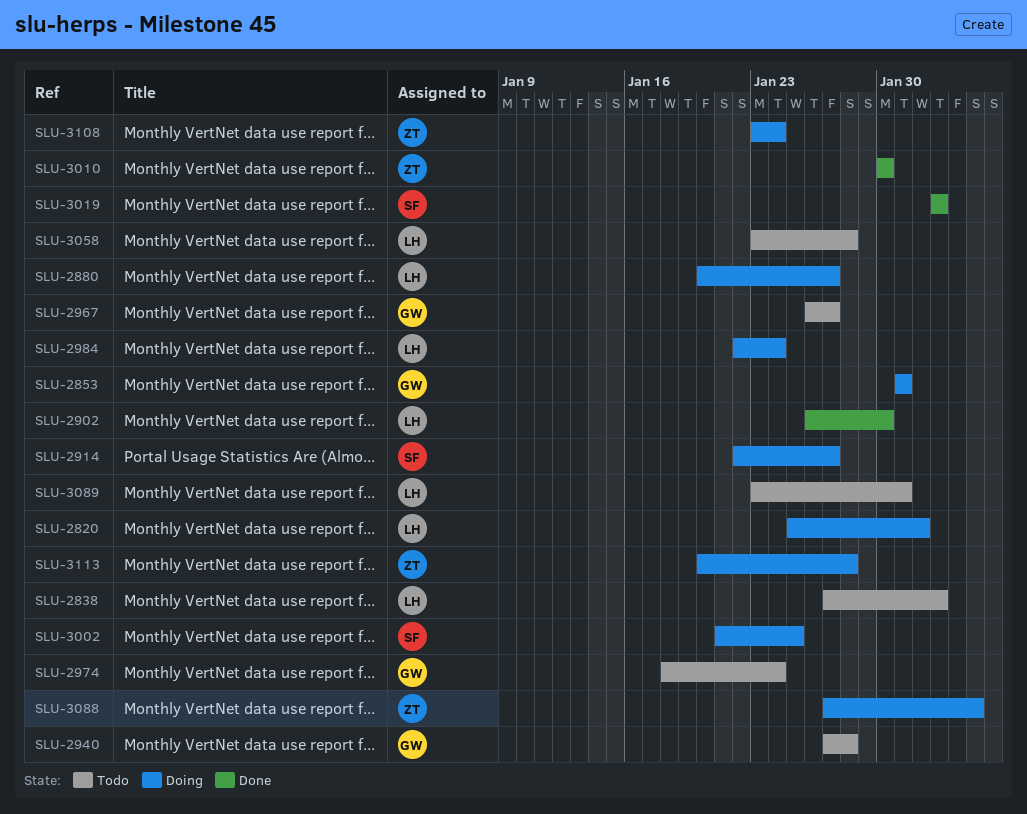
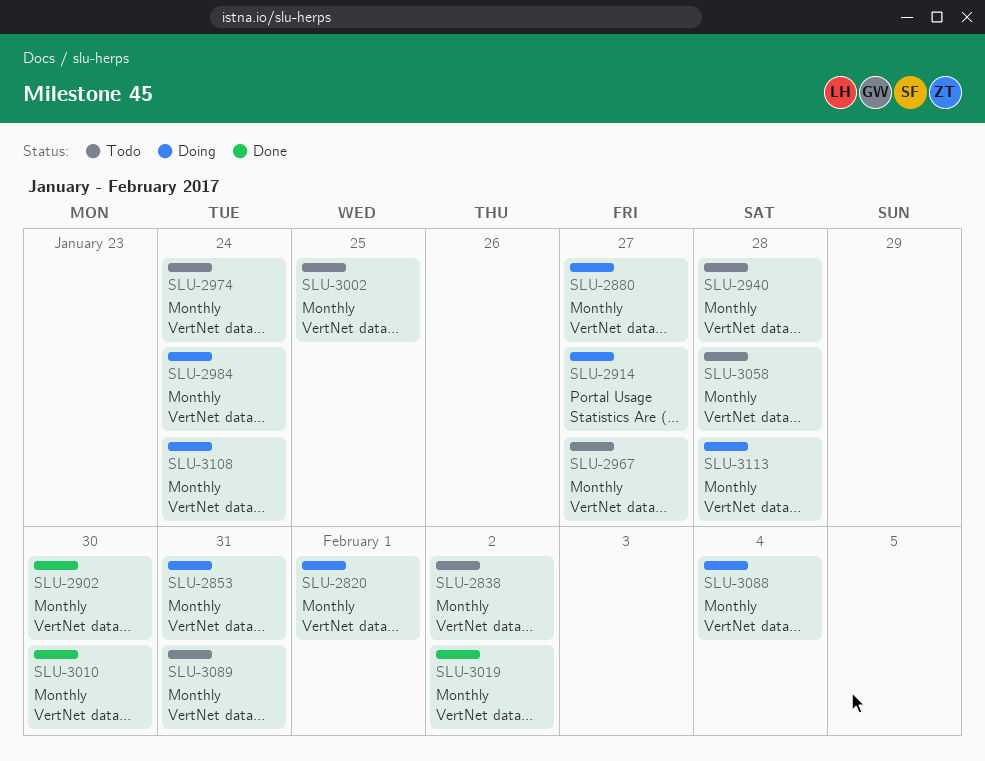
SLU-3002, status: Doing -> Todo

